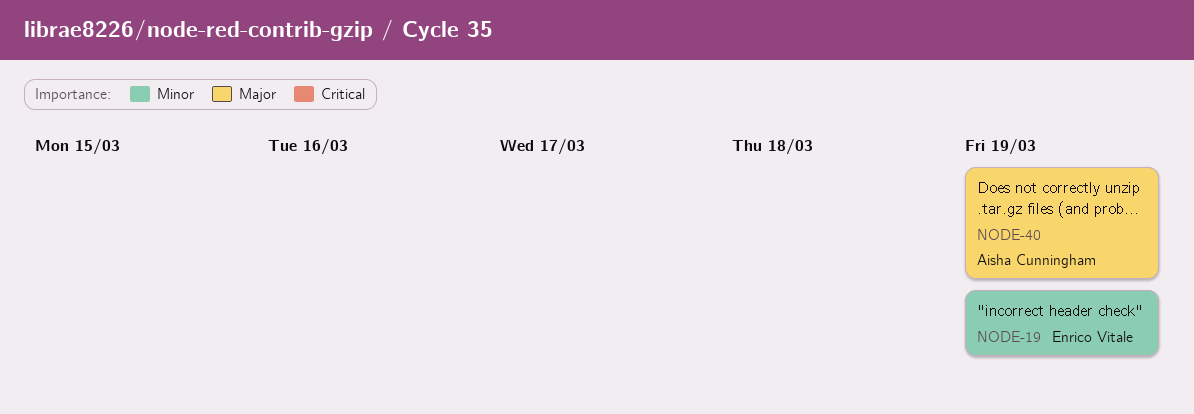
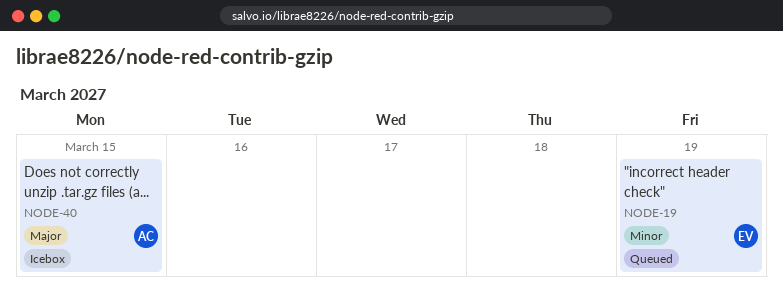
NODE-40, due: Mar 19 -> Mar 15

